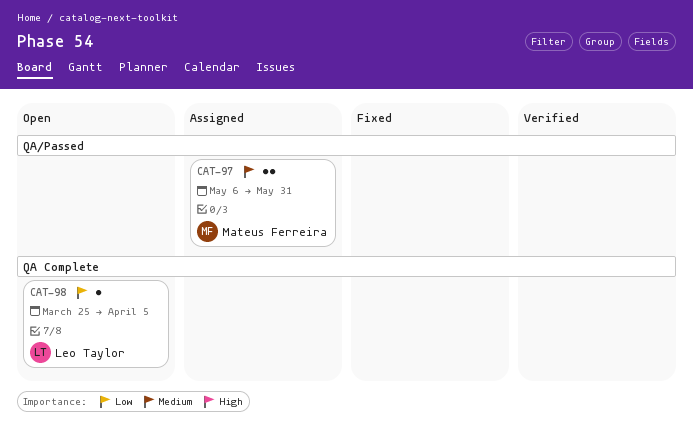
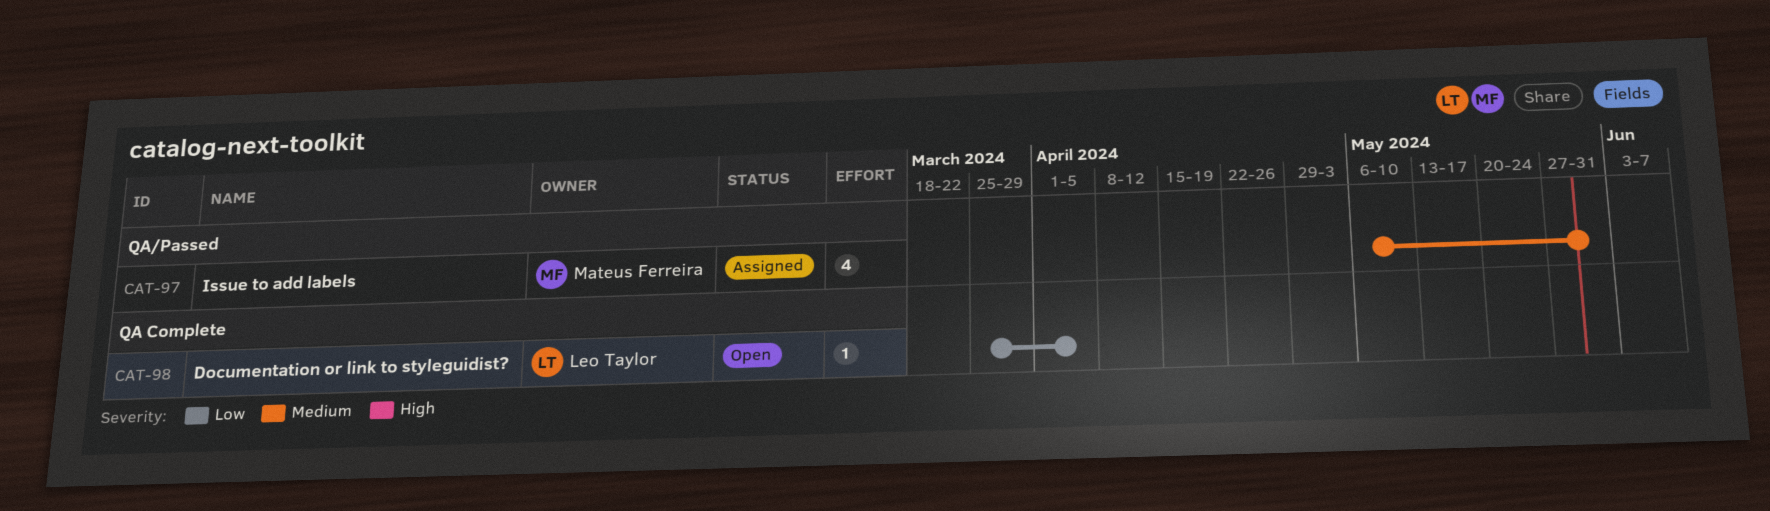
CAT-97, estimate: 2 -> 4

